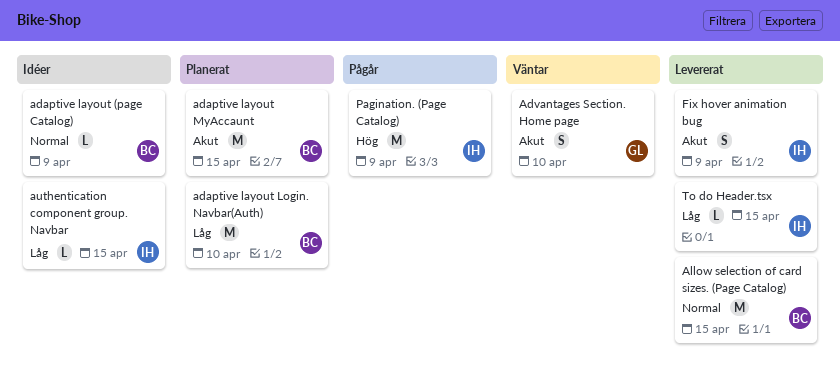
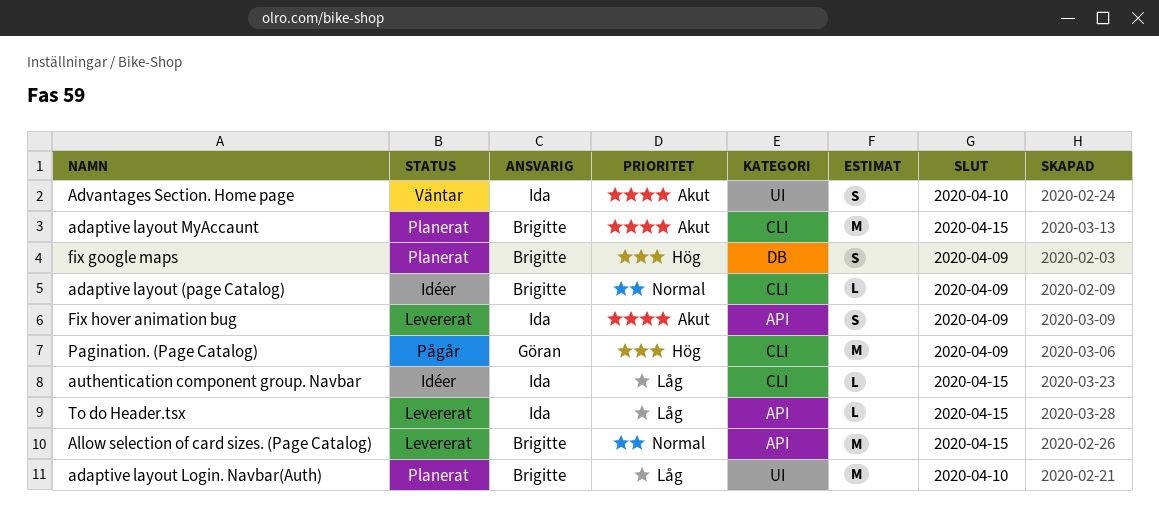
Advantages Section. Home page, owner: Göran -> Ida
fix google maps: none -> present
Pagination. (Page Catalog), owner: Ida -> Göran

